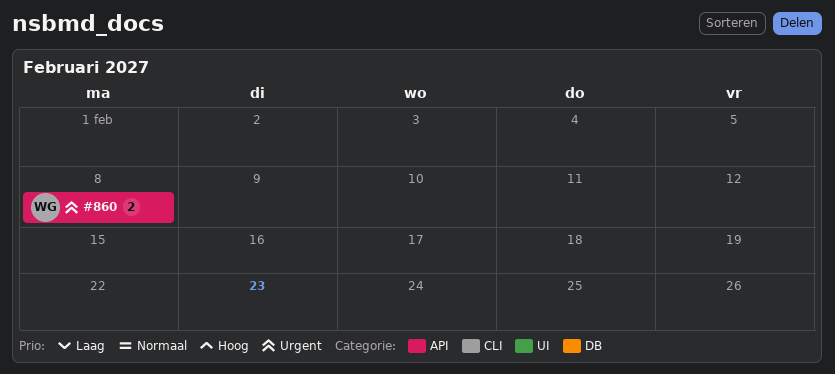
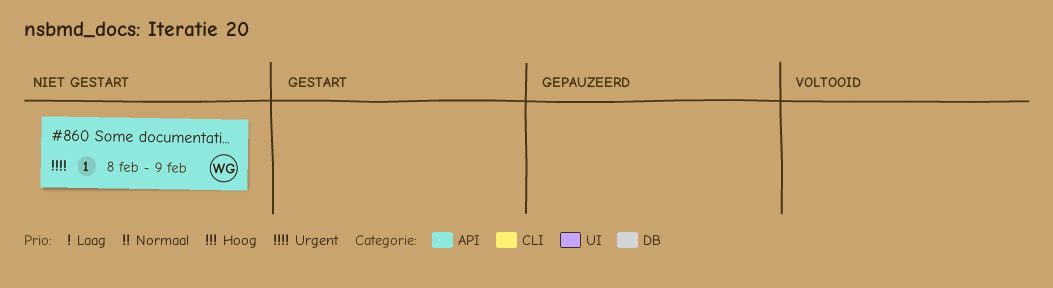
#860, estimate: 2 -> 1
#860, due: Feb 8 -> Feb 9

